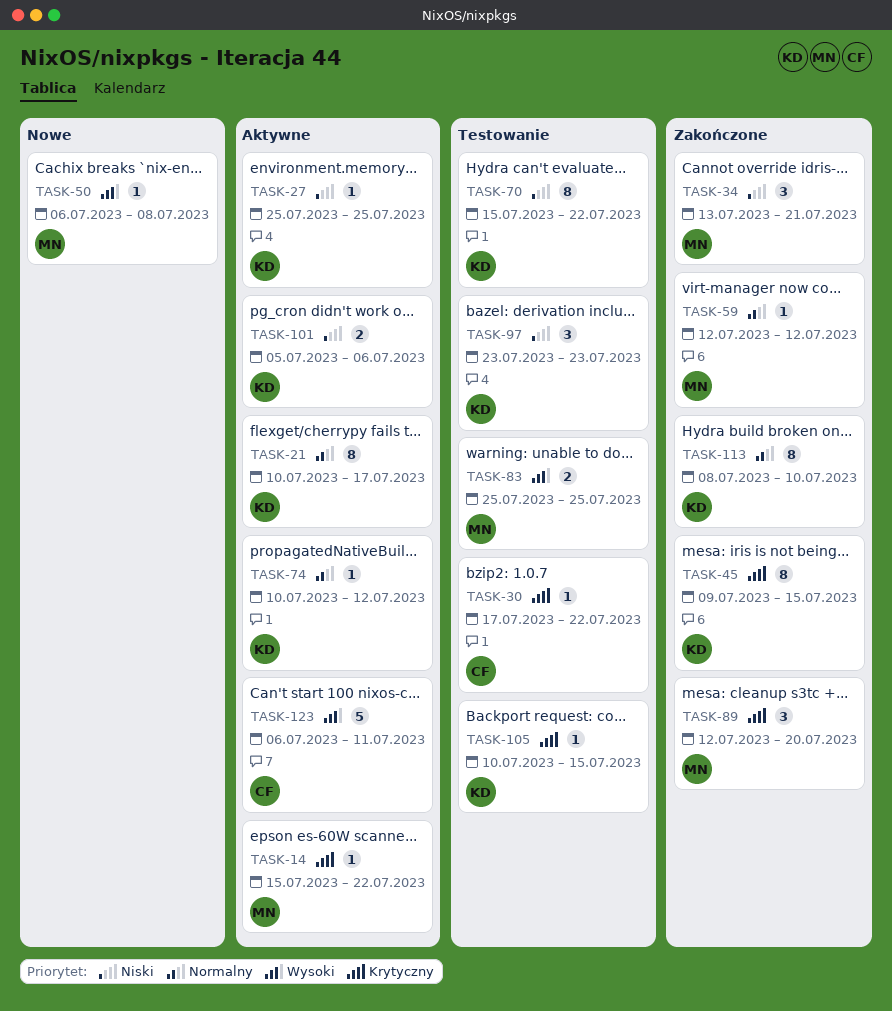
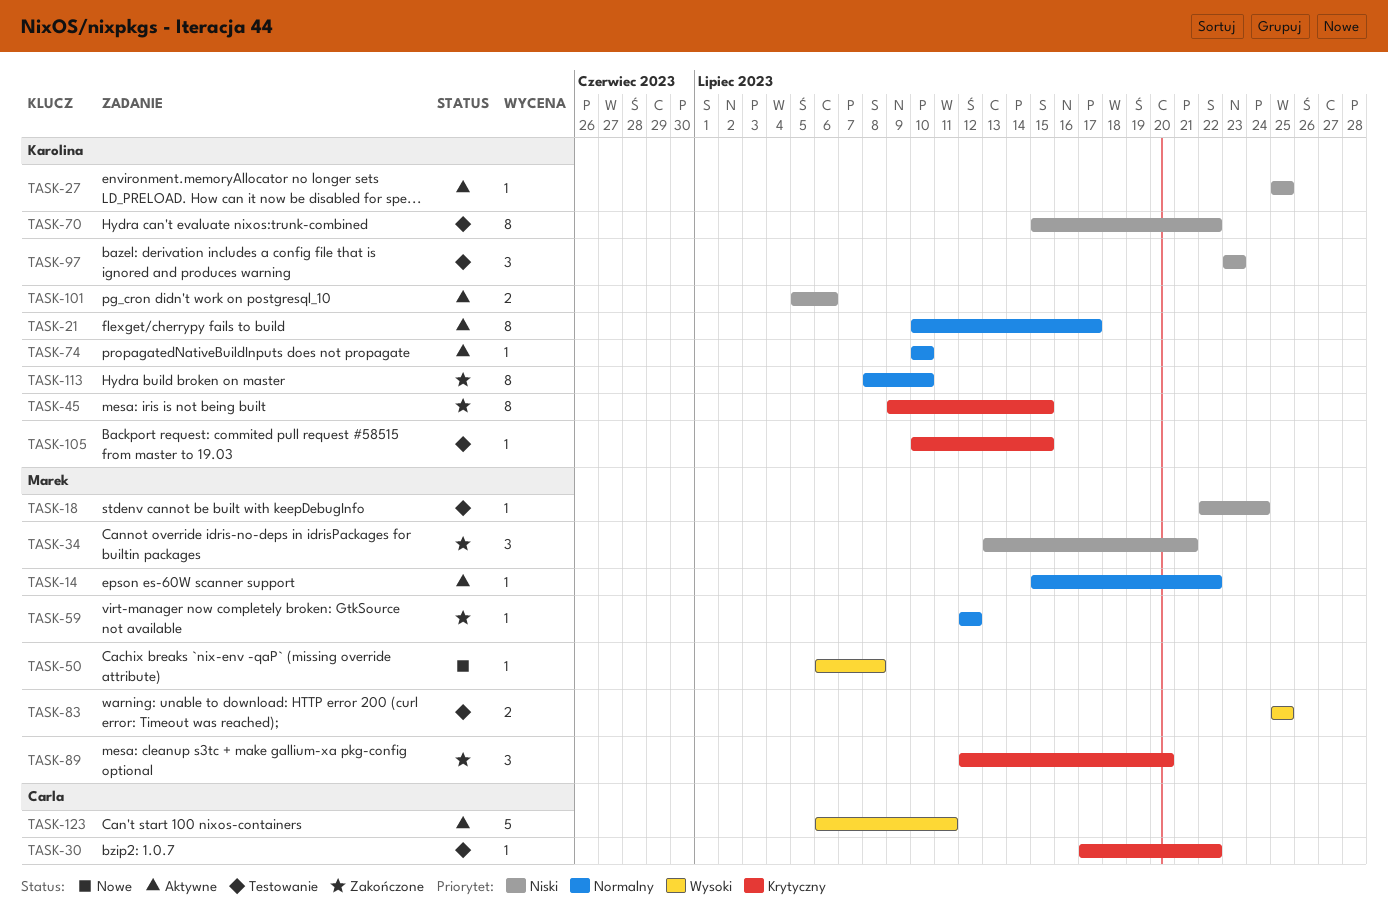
TASK-14, priority: Krytyczny -> Normalny
TASK-18: none -> present
TASK-74, due: Jul 12 -> Jul 10

